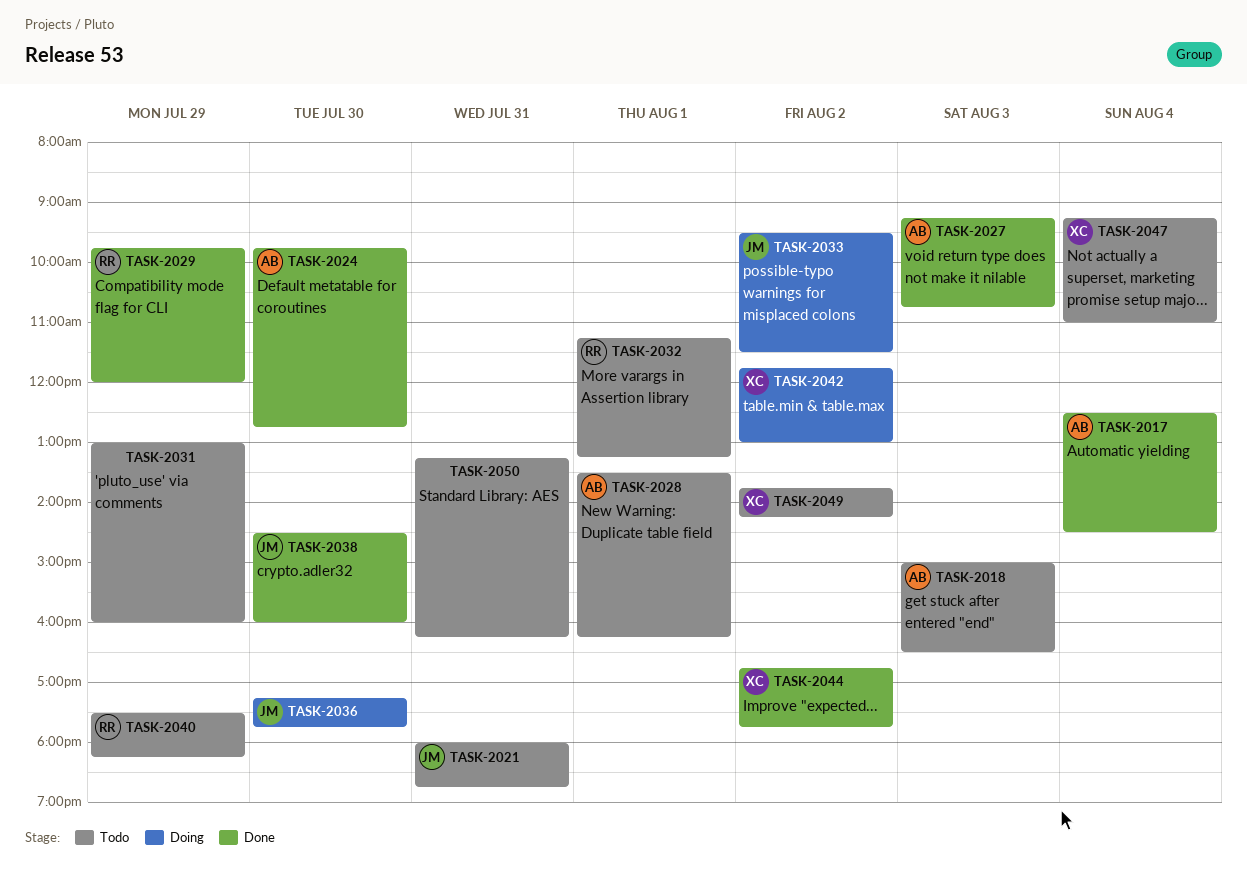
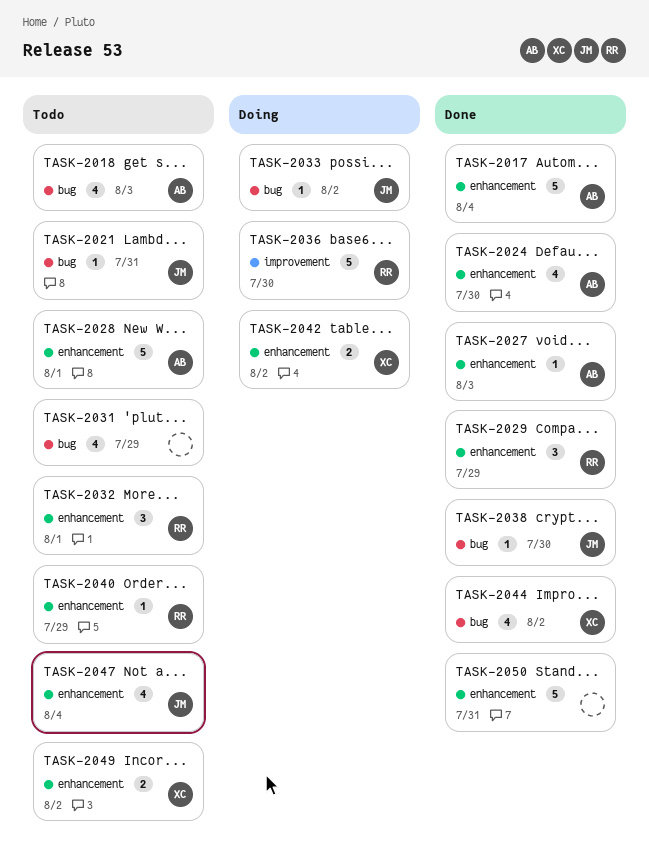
TASK-2036, owner: JM -> RR
TASK-2047, owner: XC -> JM
TASK-2050, status: Todo -> Done

